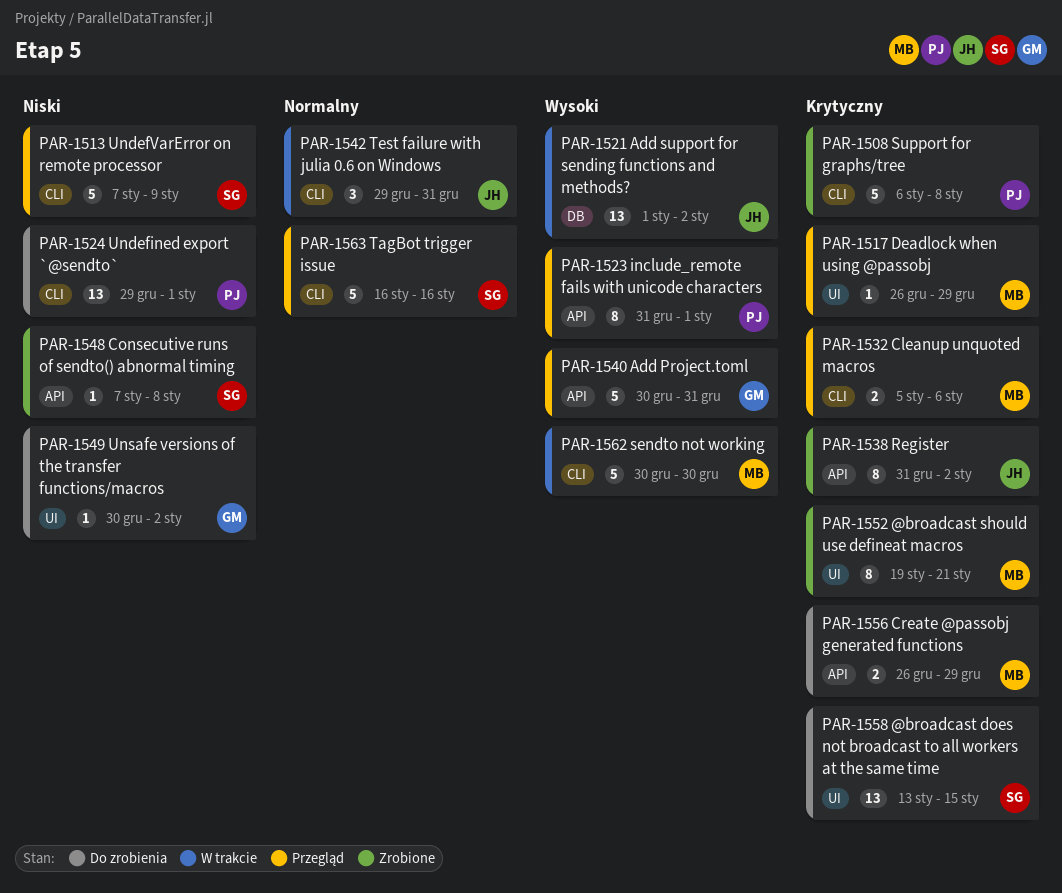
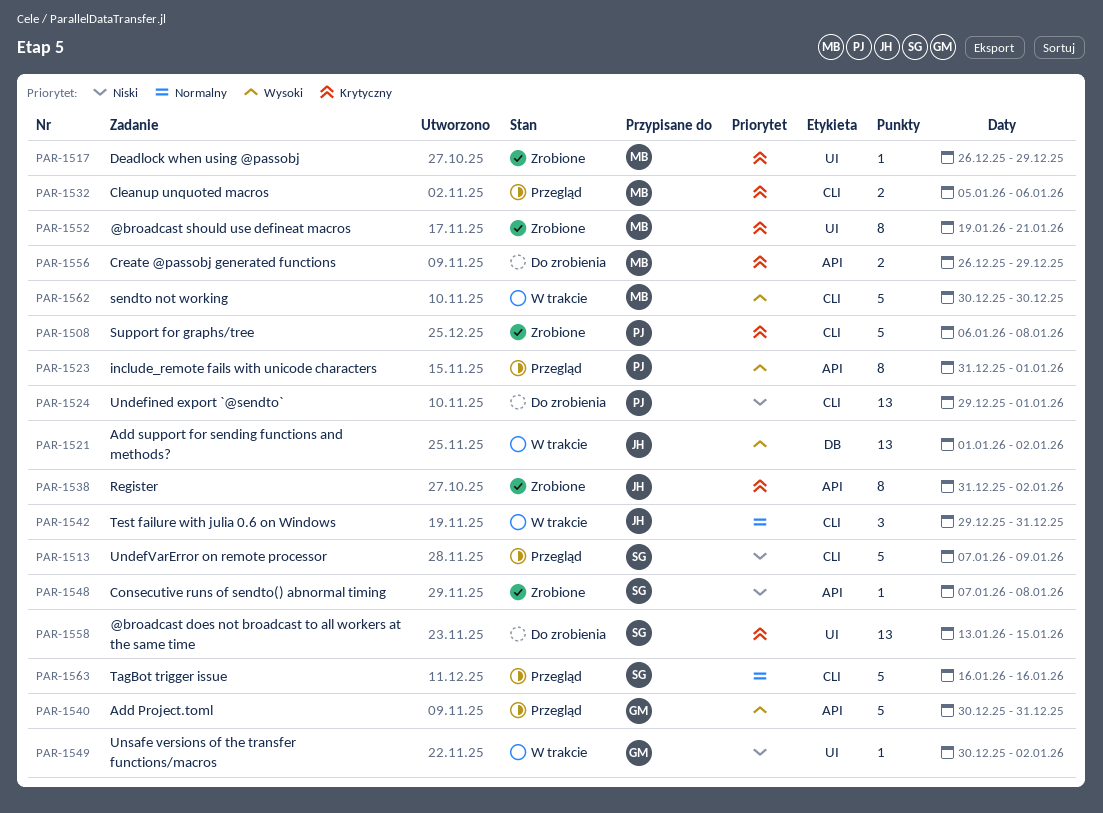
PAR-1517, status: Przegląd -> Zrobione
PAR-1549, status: Do zrobienia -> W trakcie

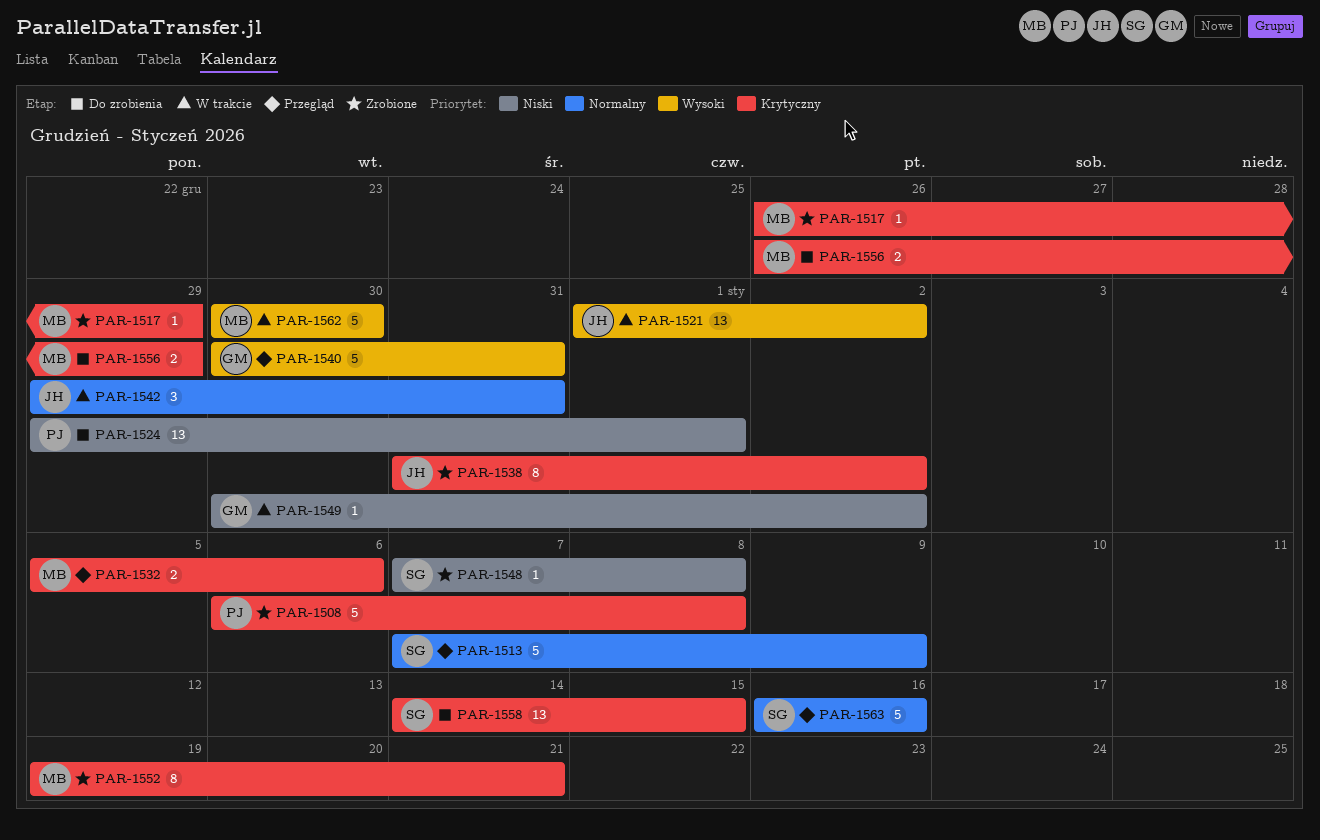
PAR-1513, priority: Niski -> Normalny
PAR-1523: present -> none
PAR-1558, start: Jan 13 -> Jan 14

